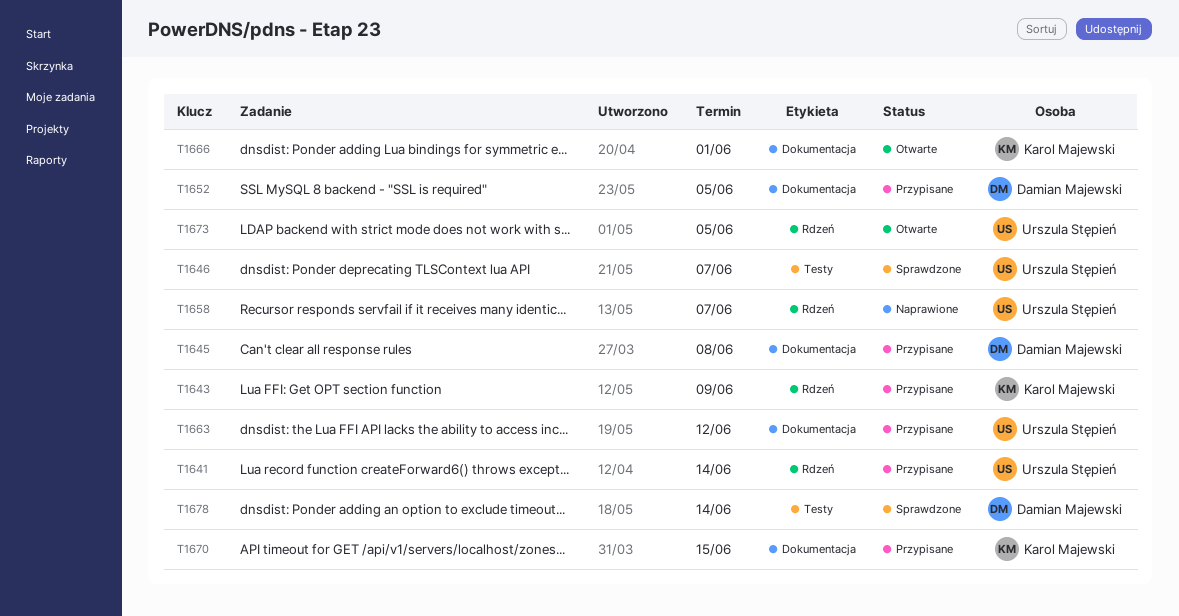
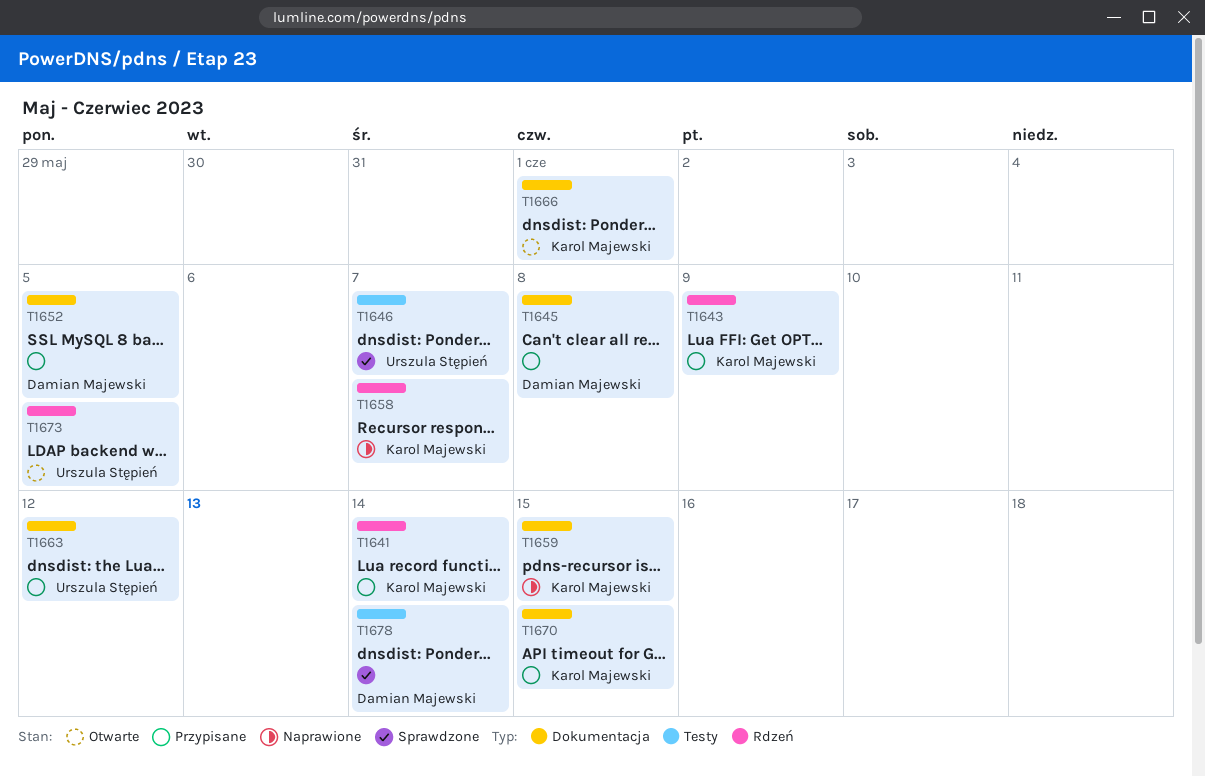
T1641, owner: Urszula Stępień -> Karol Majewski
T1658, owner: Urszula Stępień -> Karol Majewski
T1659: none -> present

